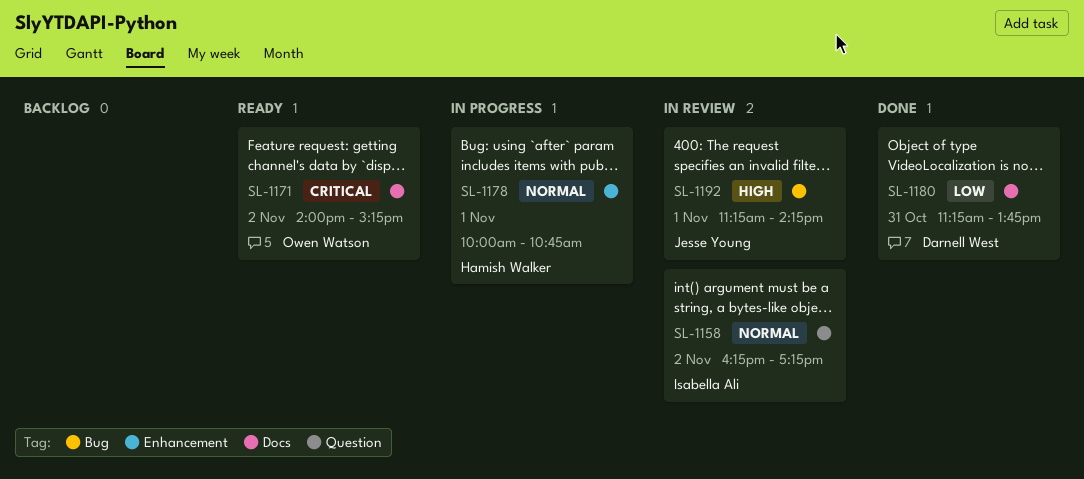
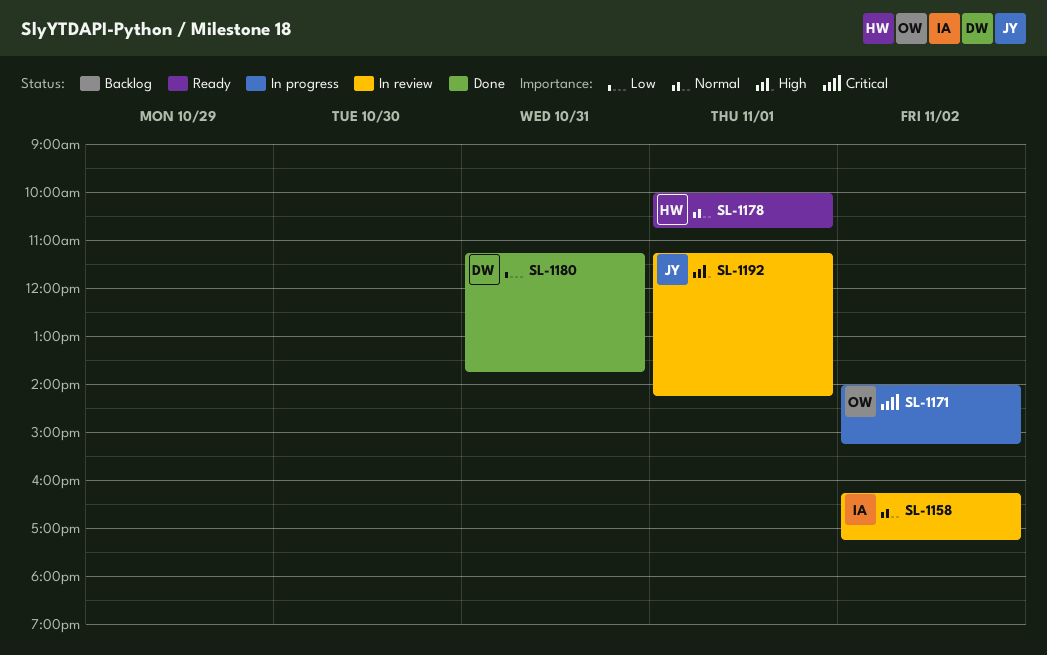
SL-1171, status: Ready -> In progress
SL-1178, status: In progress -> Ready

